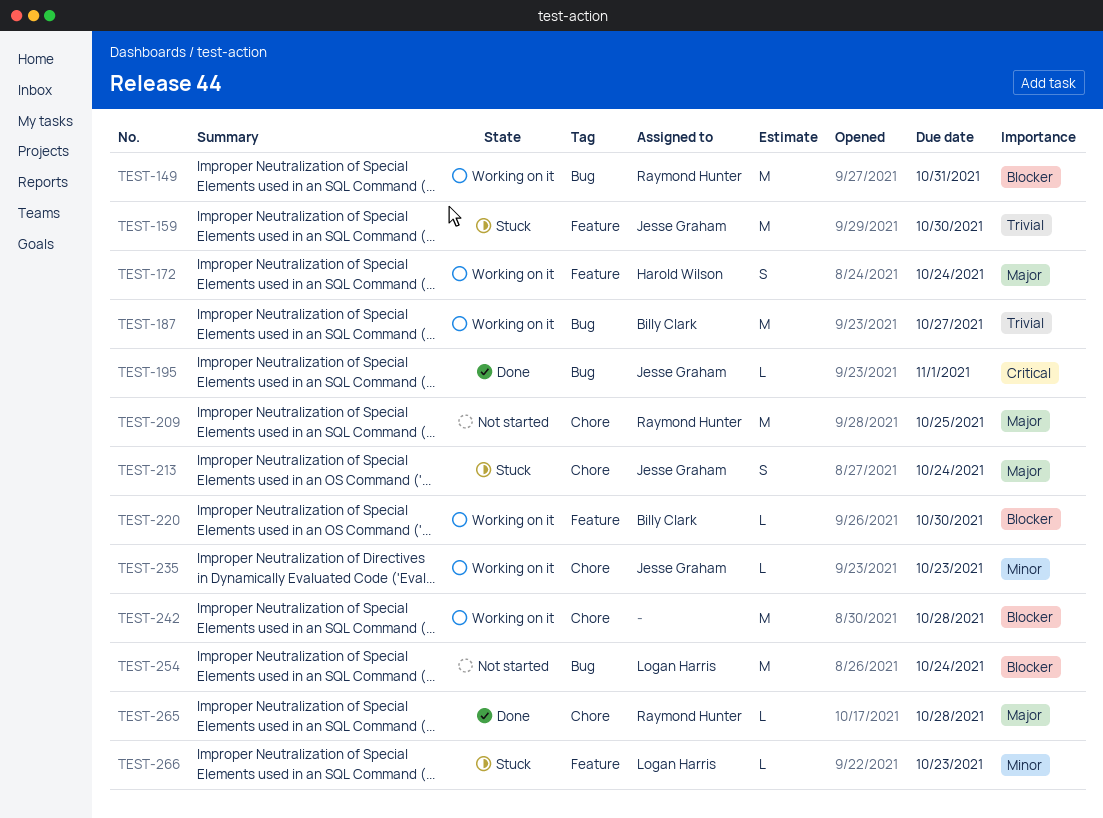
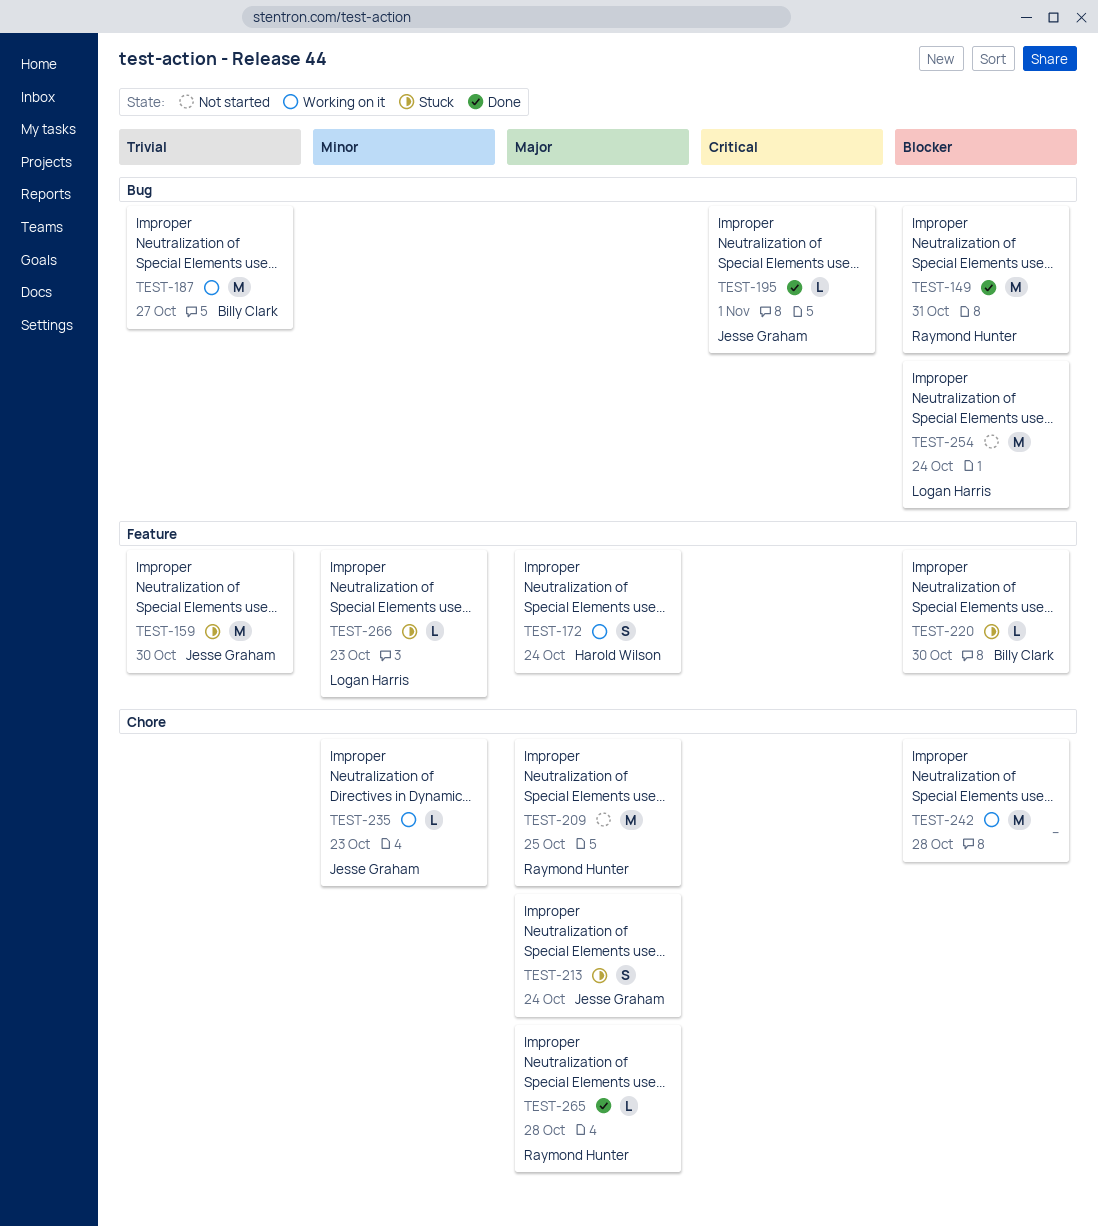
TEST-149, status: Working on it -> Done
TEST-220, status: Working on it -> Stuck

